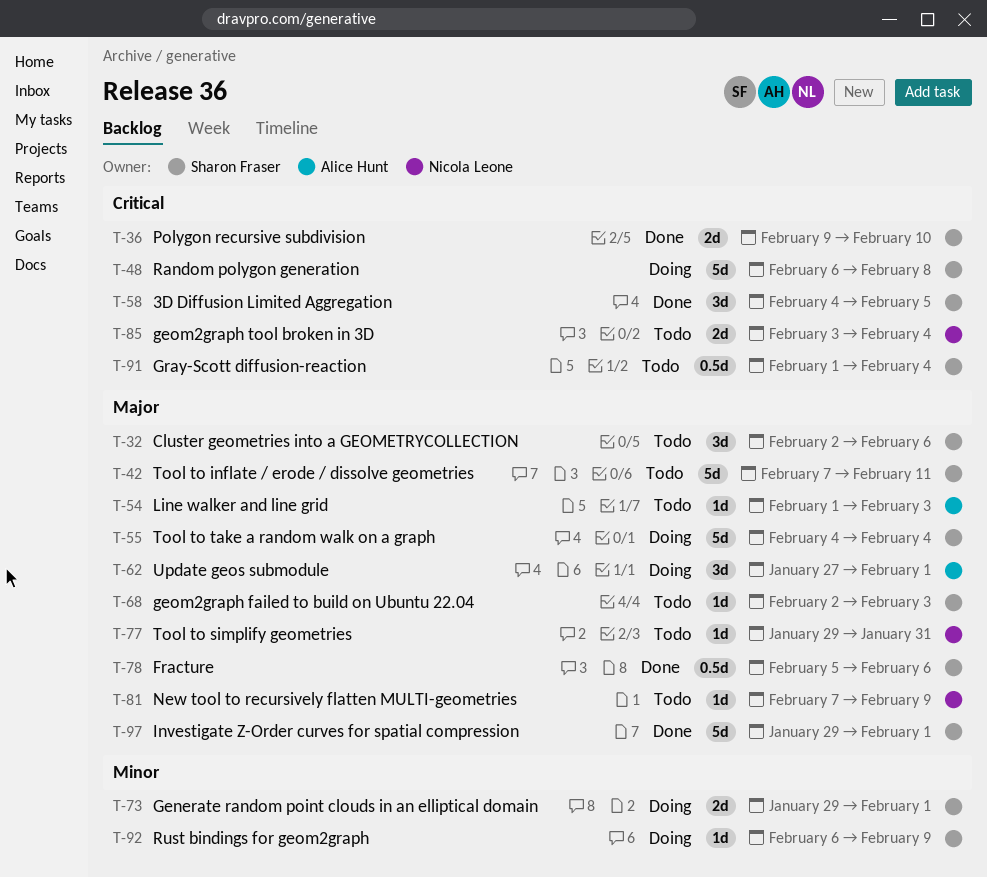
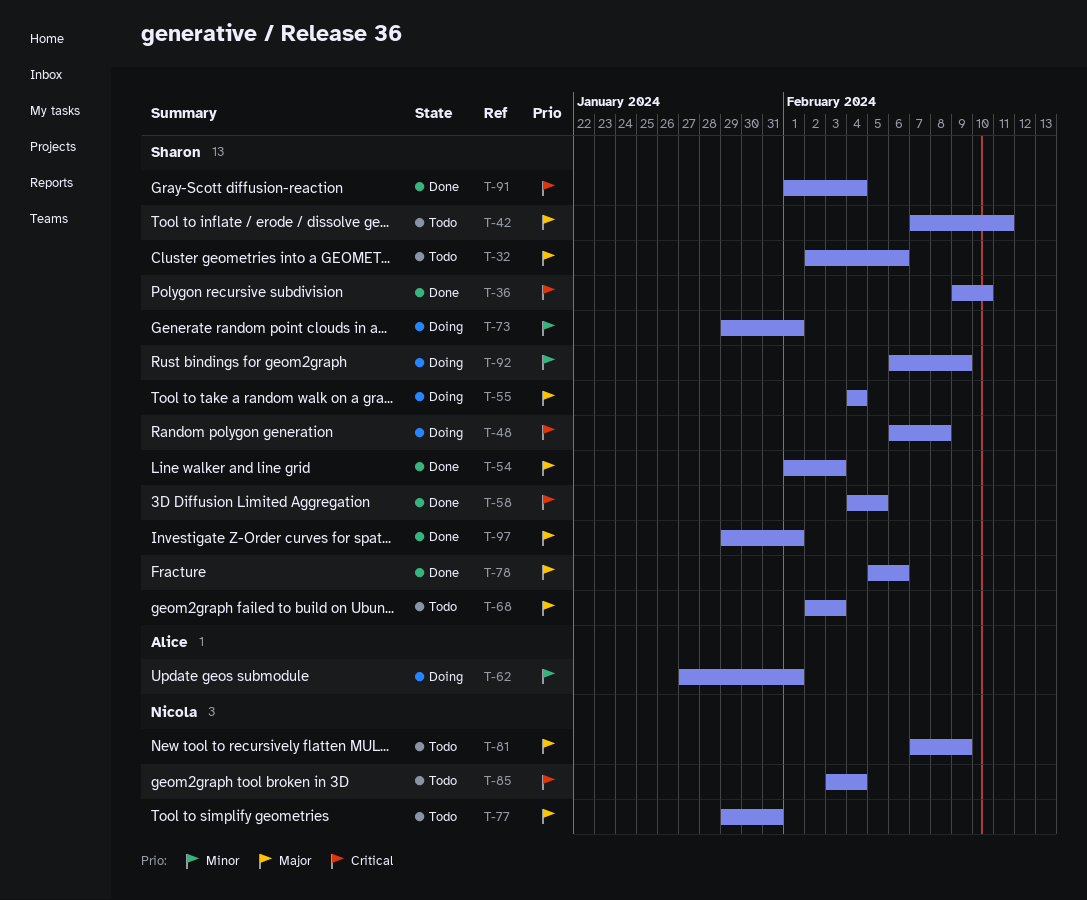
T-54, status: Todo -> Done
T-54, owner: Alice Hunt -> Sharon Fraser
T-62, priority: Major -> Minor
T-91, status: Todo -> Done

